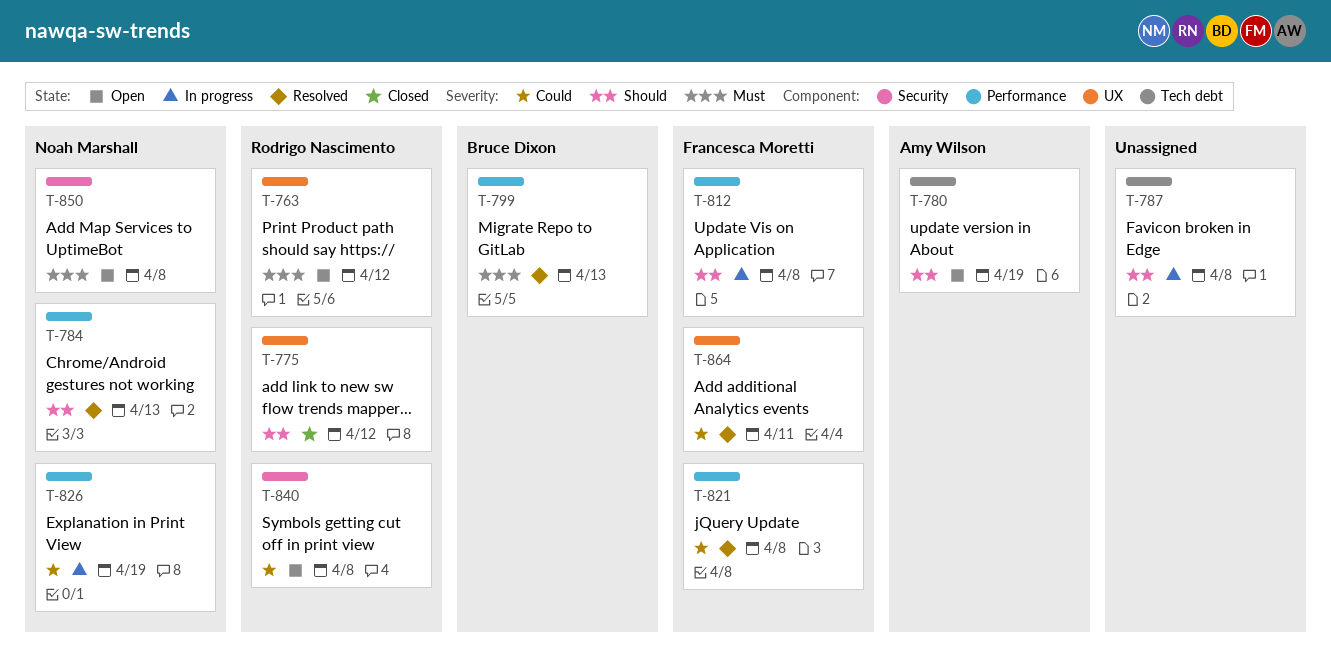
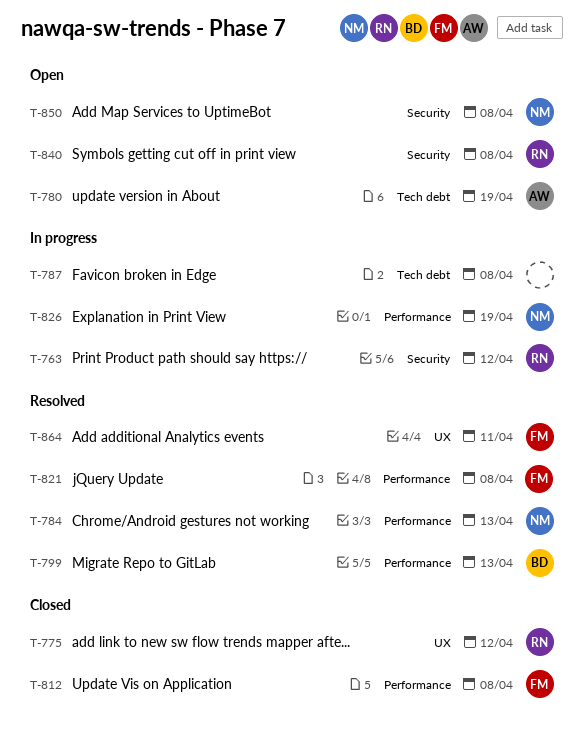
T-763, status: Open -> In progress
T-763, label: UX -> Security
T-812, status: In progress -> Closed

